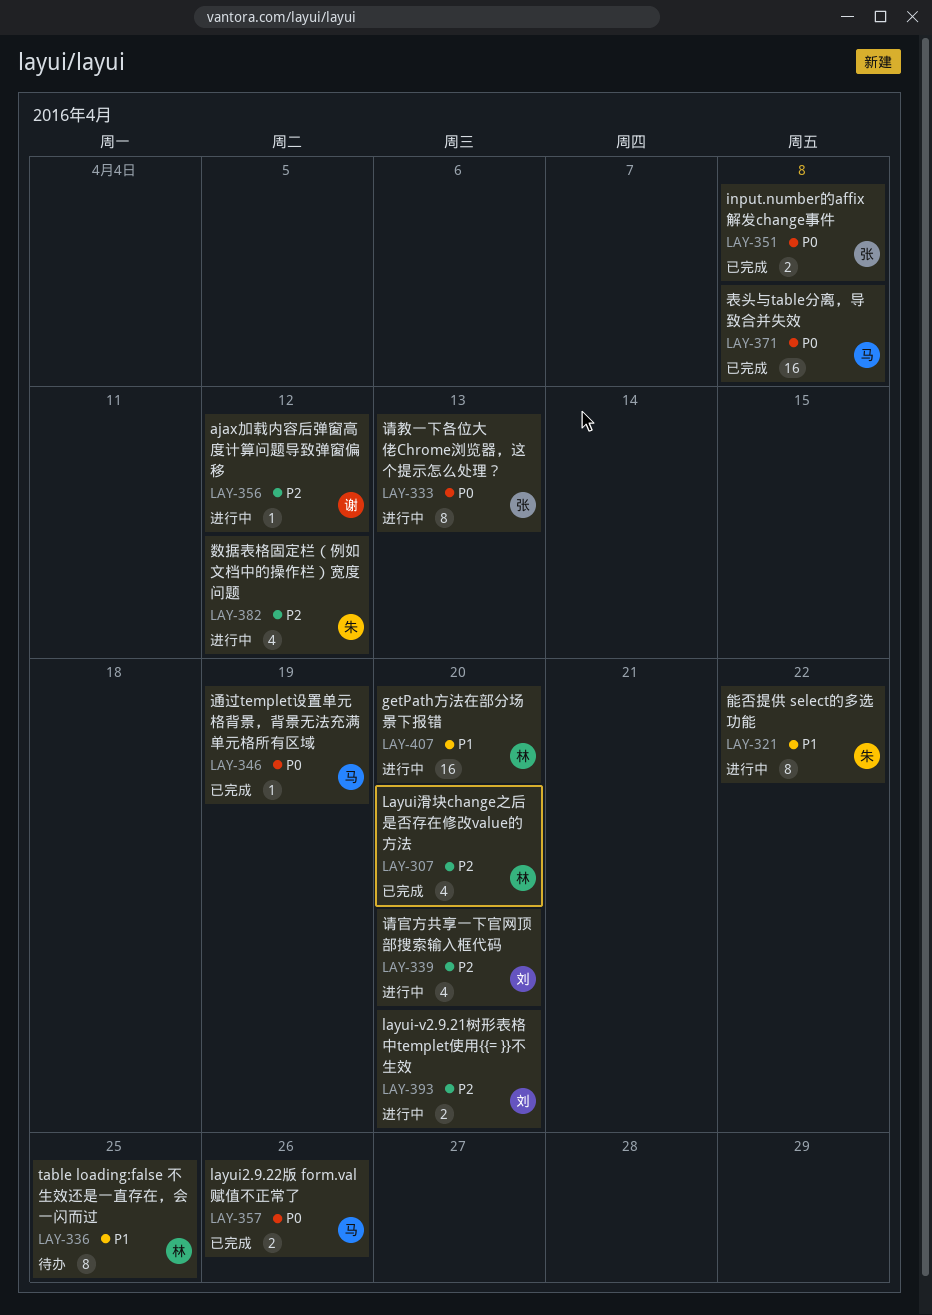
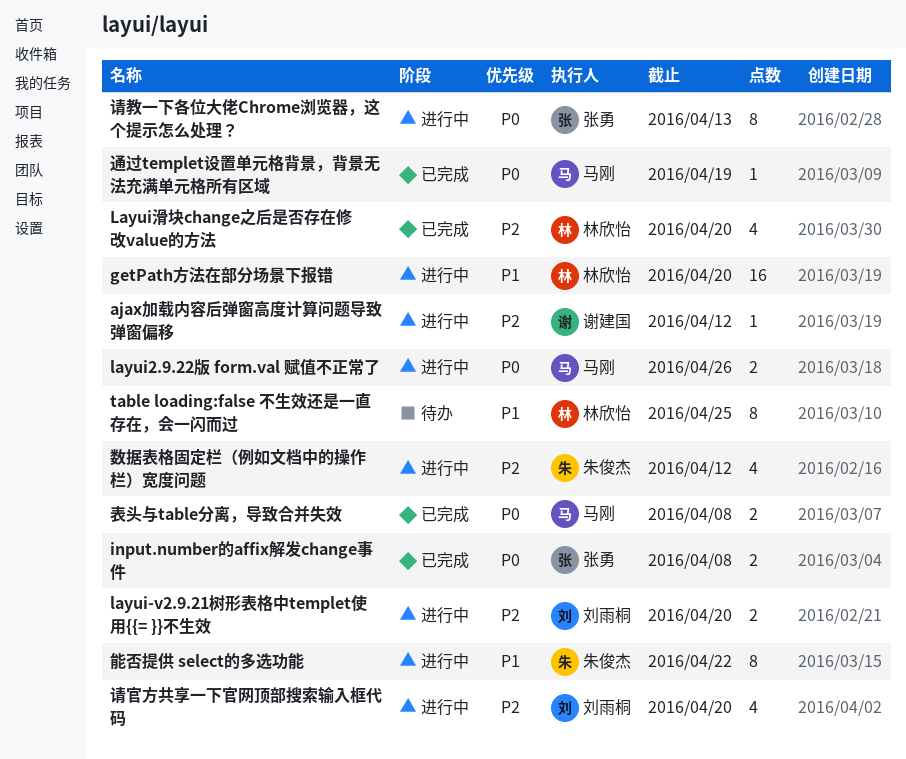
layui2.9.22版 form.val 赋值不正常了, status: 已完成 -> 进行中
表头与table分离，导致合并失效, estimate: 16 -> 2

